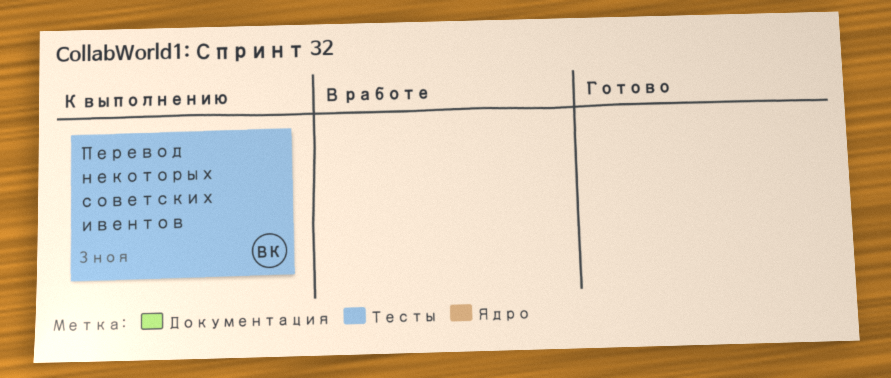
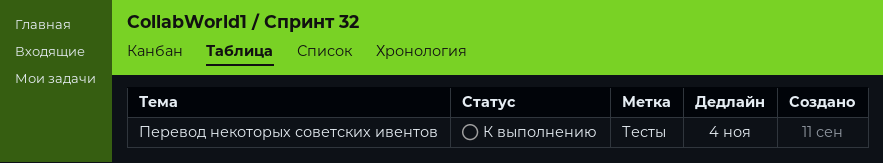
Перевод некоторых советских ивентов, due: Nov 3 -> Nov 4

